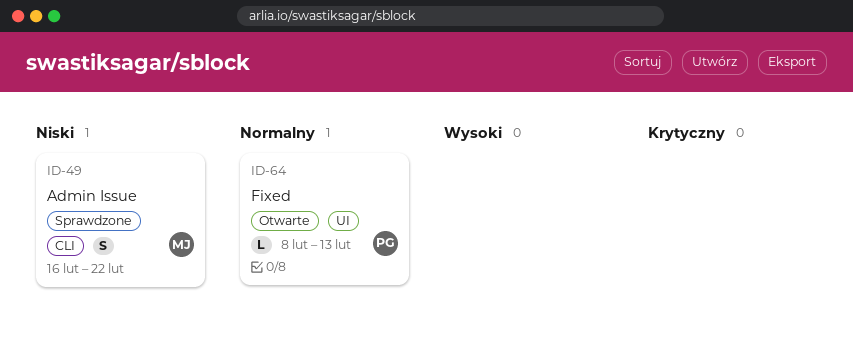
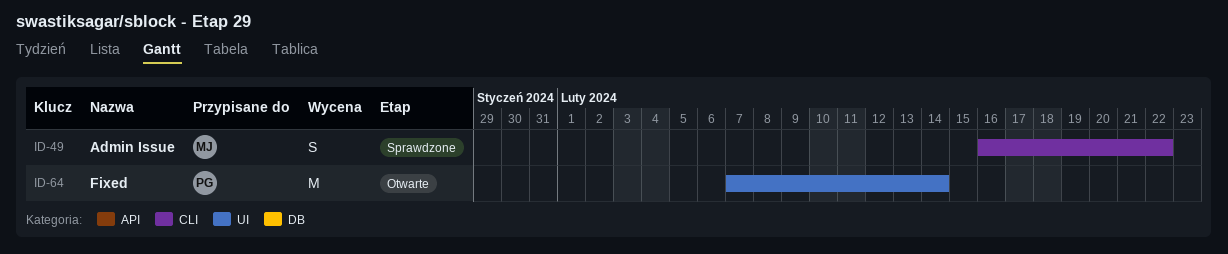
ID-64, estimate: L -> M
ID-64, start: Feb 8 -> Feb 7
ID-64, due: Feb 13 -> Feb 14

